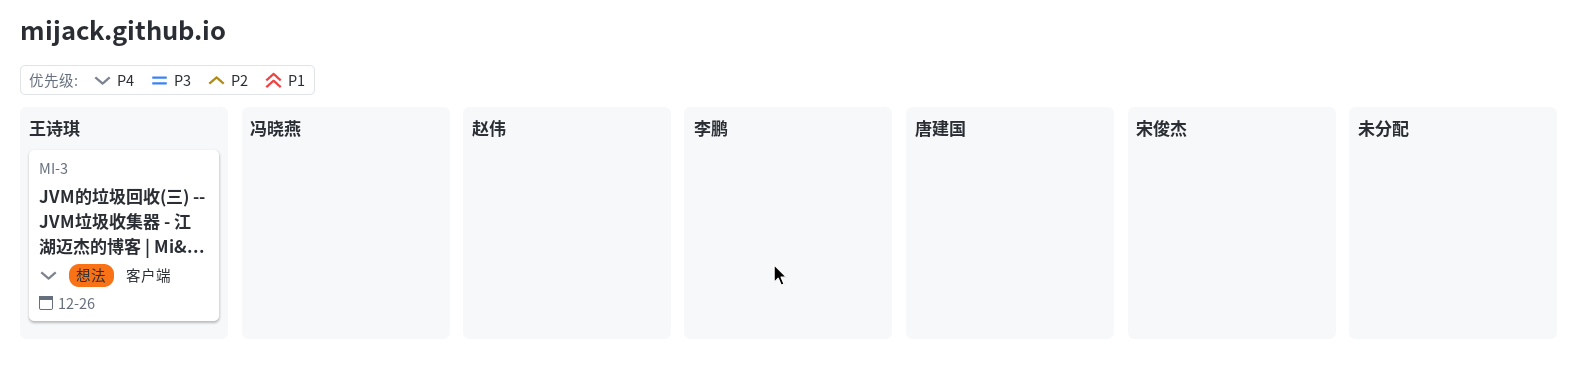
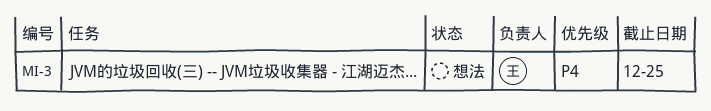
MI-3, due: Dec 26 -> Dec 25

